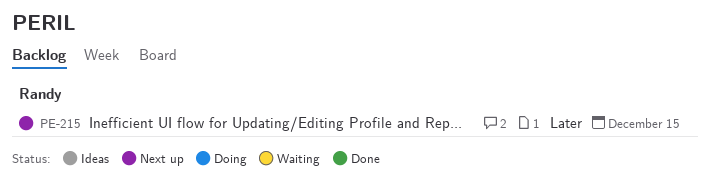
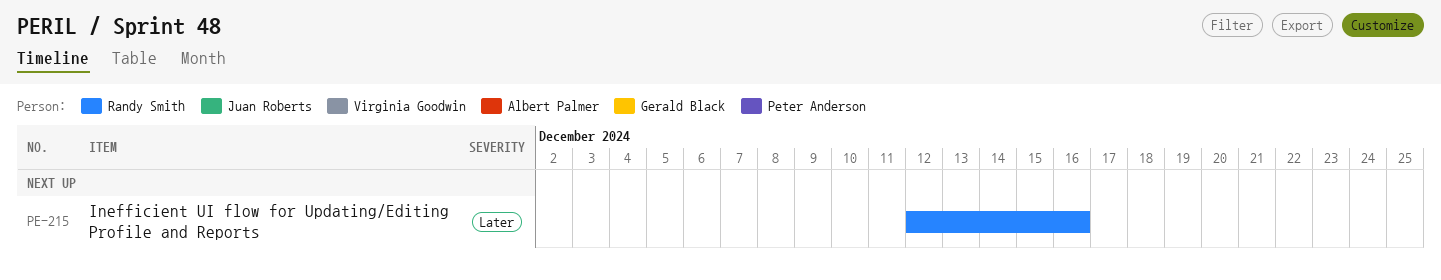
PE-215, due: Dec 15 -> Dec 16

